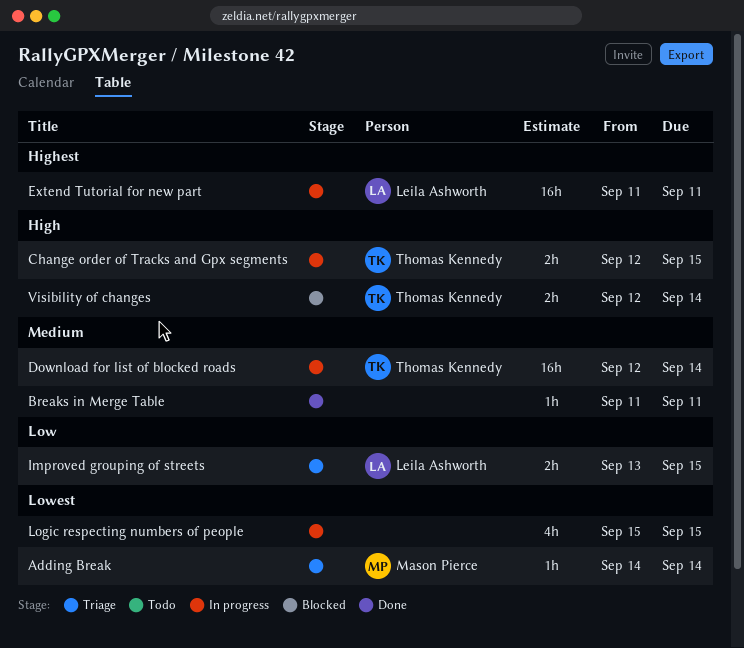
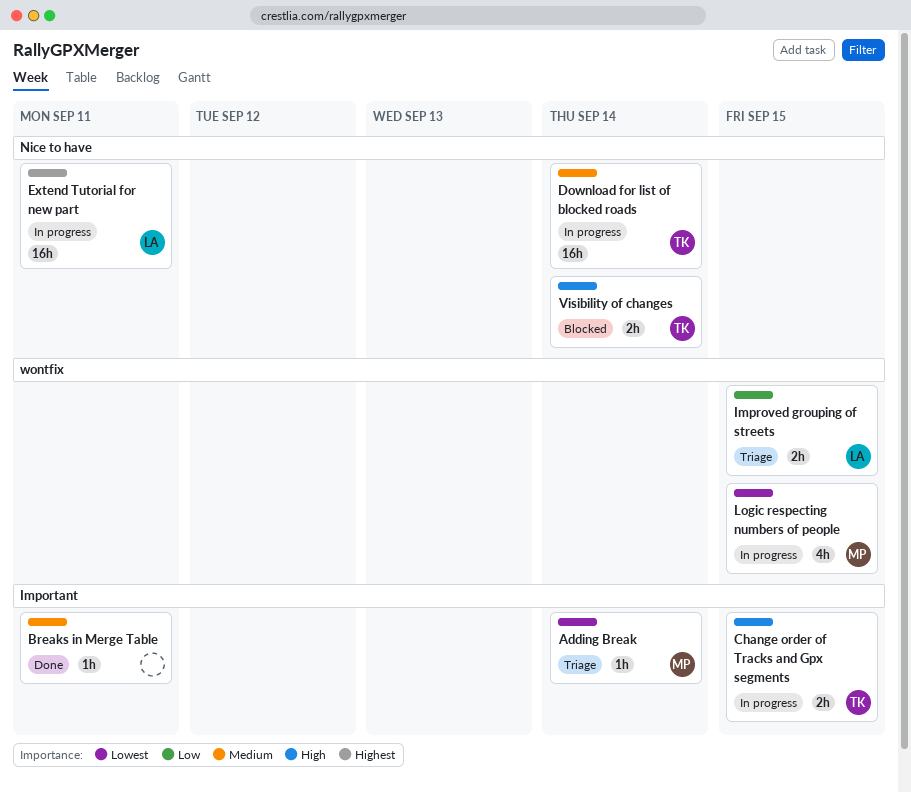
Logic respecting numbers of people, owner: none -> Mason Pierce

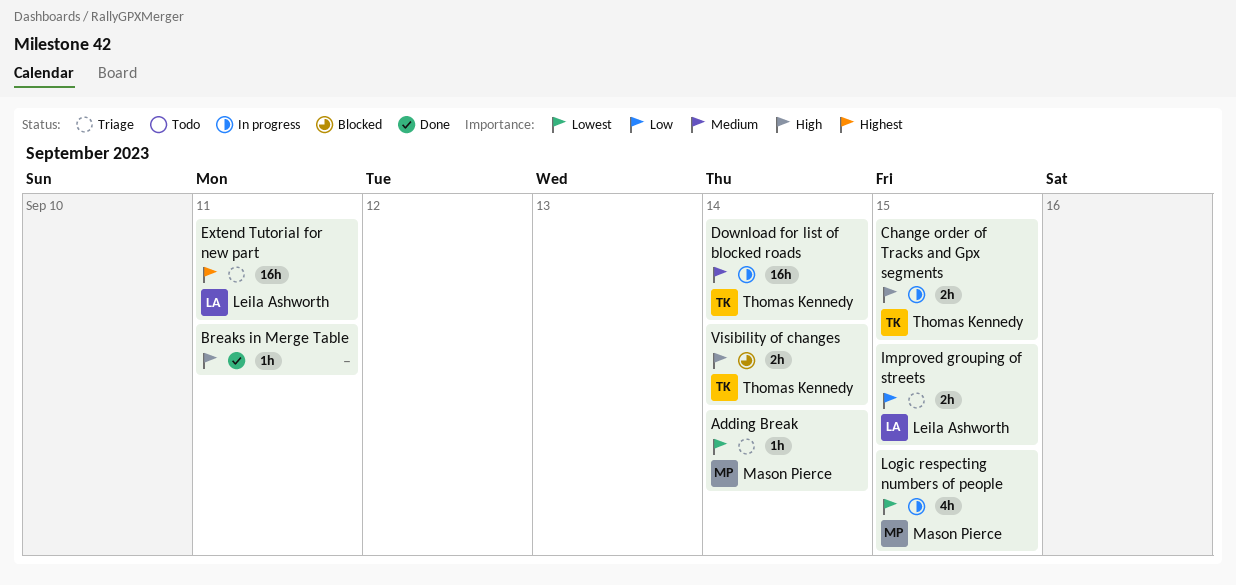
Breaks in Merge Table, priority: Medium -> High
Extend Tutorial for new part, status: In progress -> Triage

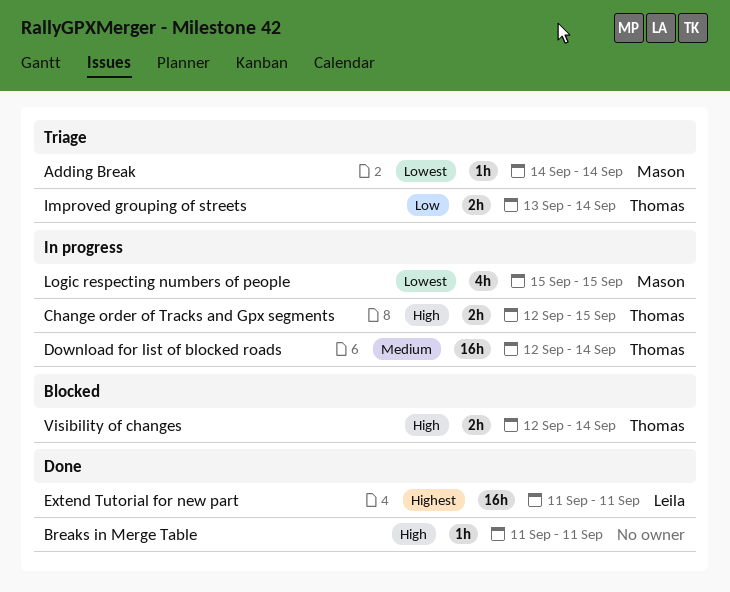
Extend Tutorial for new part, status: Triage -> Done
Improved grouping of streets, owner: Leila Ashworth -> Thomas Kennedy
Improved grouping of streets, due: Sep 15 -> Sep 14

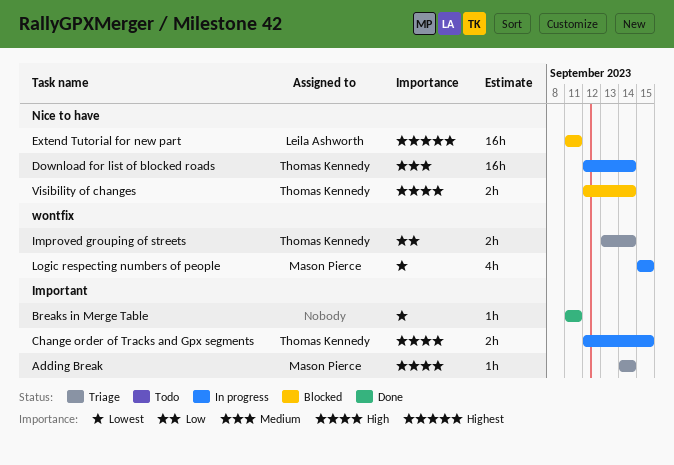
Adding Break, priority: Lowest -> High
Breaks in Merge Table, priority: High -> Lowest
Extend Tutorial for new part, status: Done -> Blocked

